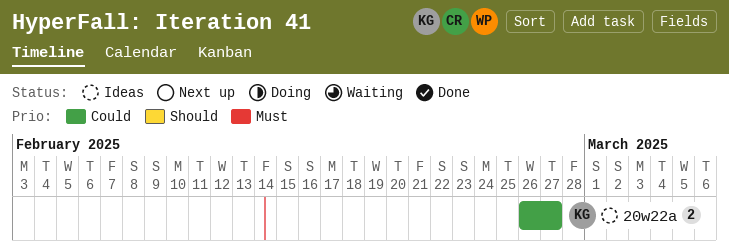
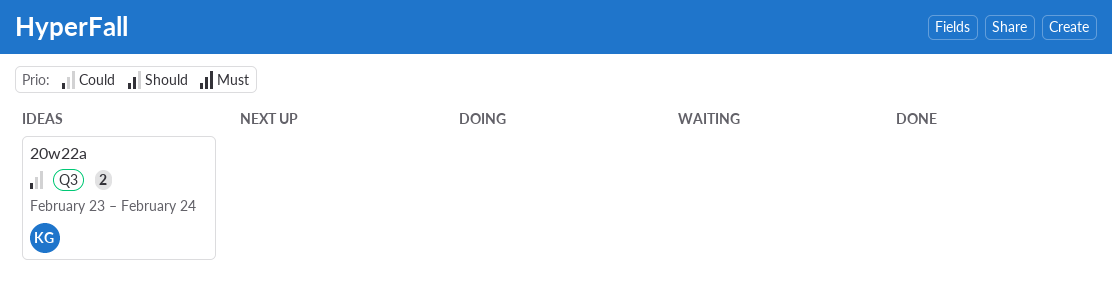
20w22a, start: Feb 26 -> Feb 23
20w22a, due: Feb 27 -> Feb 24

